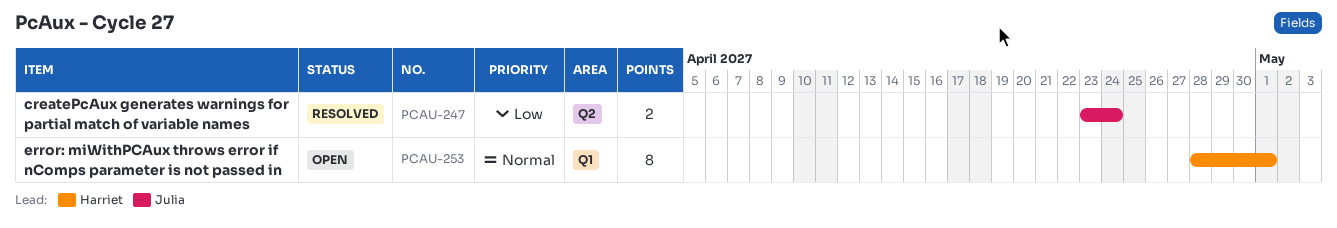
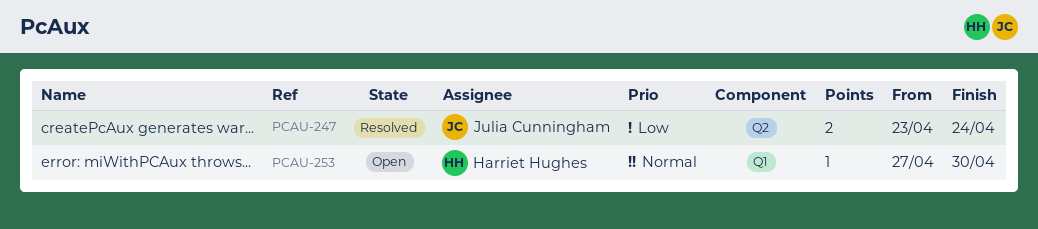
PCAU-253, estimate: 8 -> 1
PCAU-253, start: Apr 28 -> Apr 27
PCAU-253, due: May 1 -> Apr 30

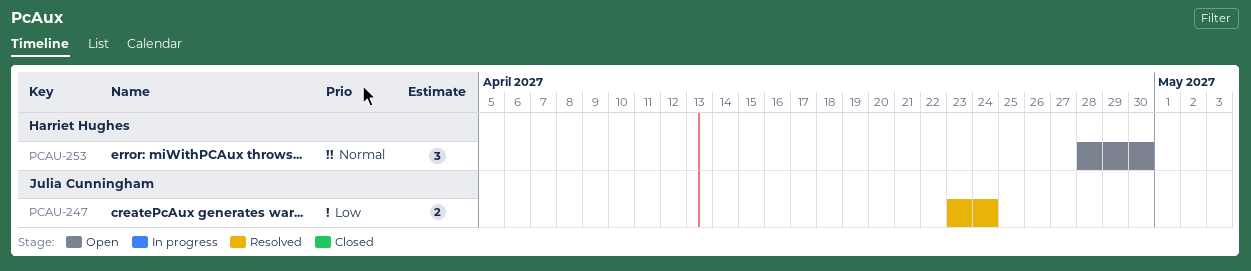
PCAU-253, estimate: 1 -> 3
PCAU-253, start: Apr 27 -> Apr 28

